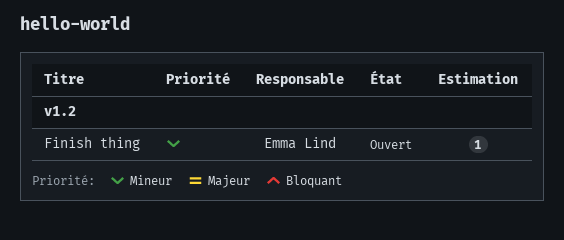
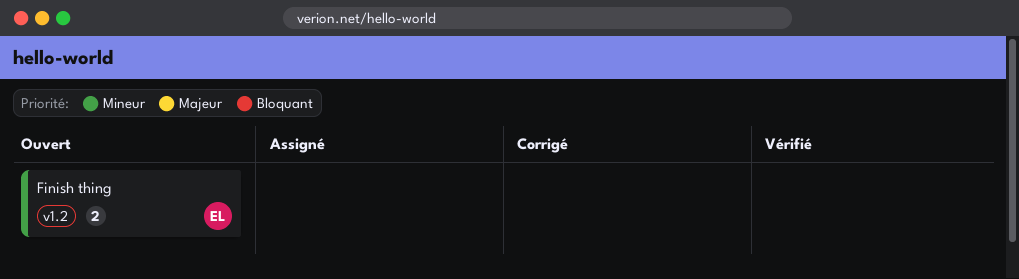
Finish thing, estimate: 1 -> 2

